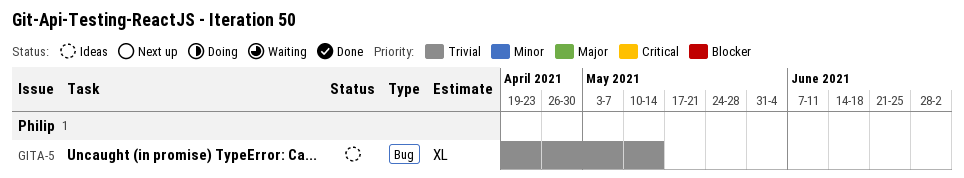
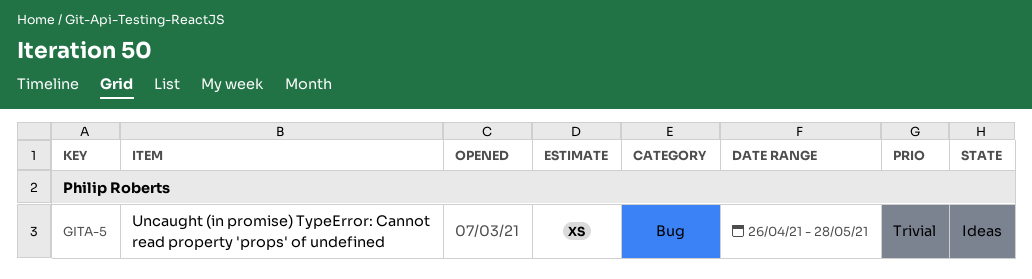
GITA-5, estimate: XL -> XS
GITA-5, start: Apr 19 -> Apr 26
GITA-5, due: May 14 -> May 28

